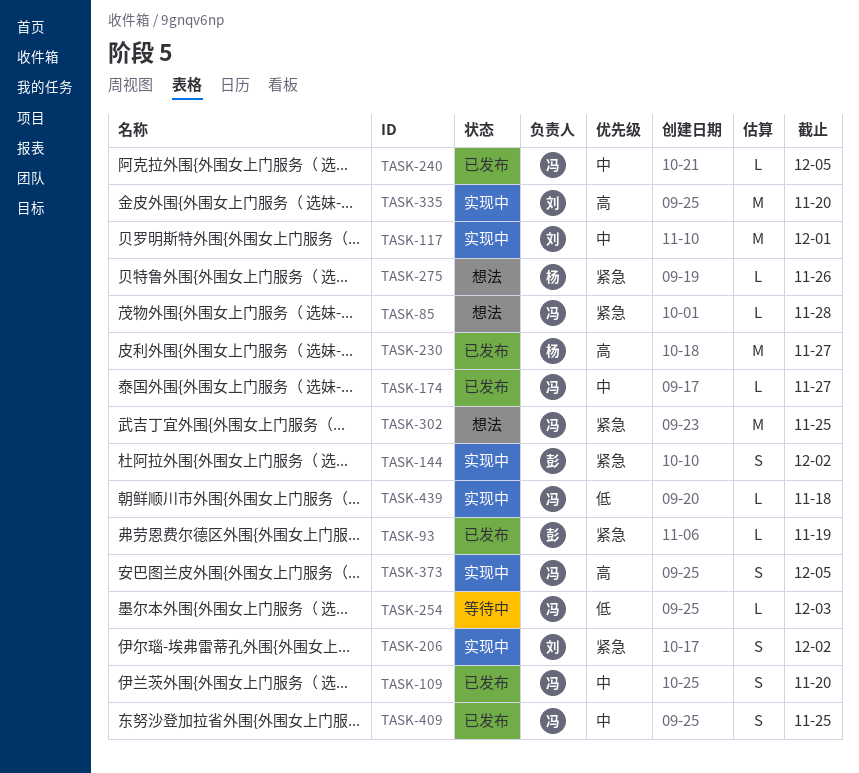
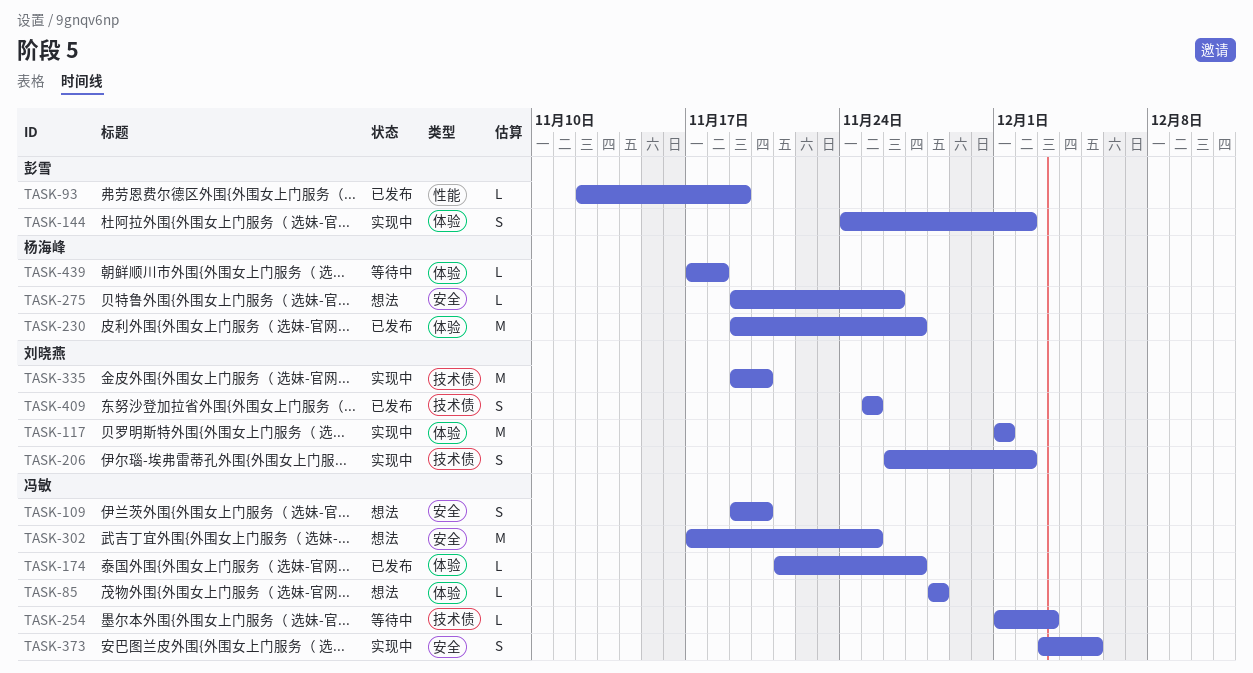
TASK-109, status: 已发布 -> 想法
TASK-240: present -> none
TASK-409, owner: 冯敏 -> 刘晓燕
TASK-439, status: 实现中 -> 等待中
TASK-439, owner: 冯敏 -> 杨海峰

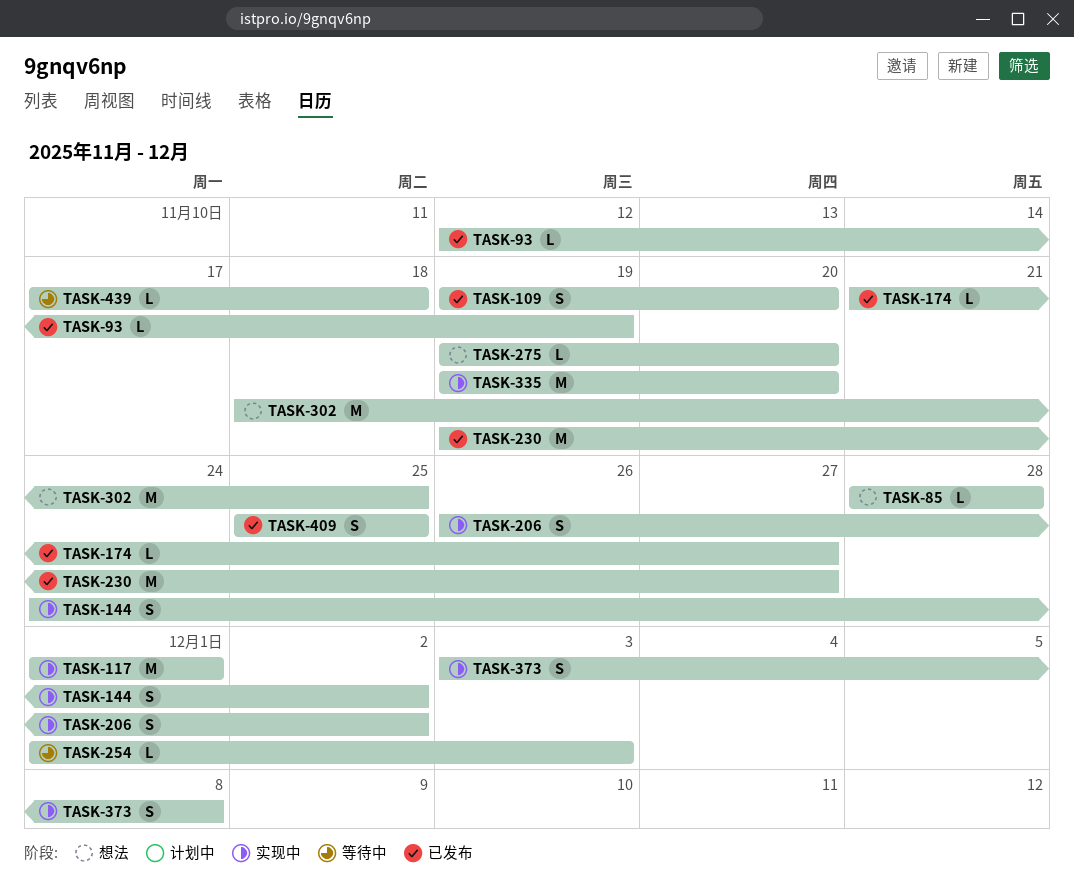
TASK-109, status: 想法 -> 已发布
TASK-275, due: Nov 26 -> Nov 20
TASK-302, start: Nov 17 -> Nov 18
TASK-373, due: Dec 5 -> Dec 8

